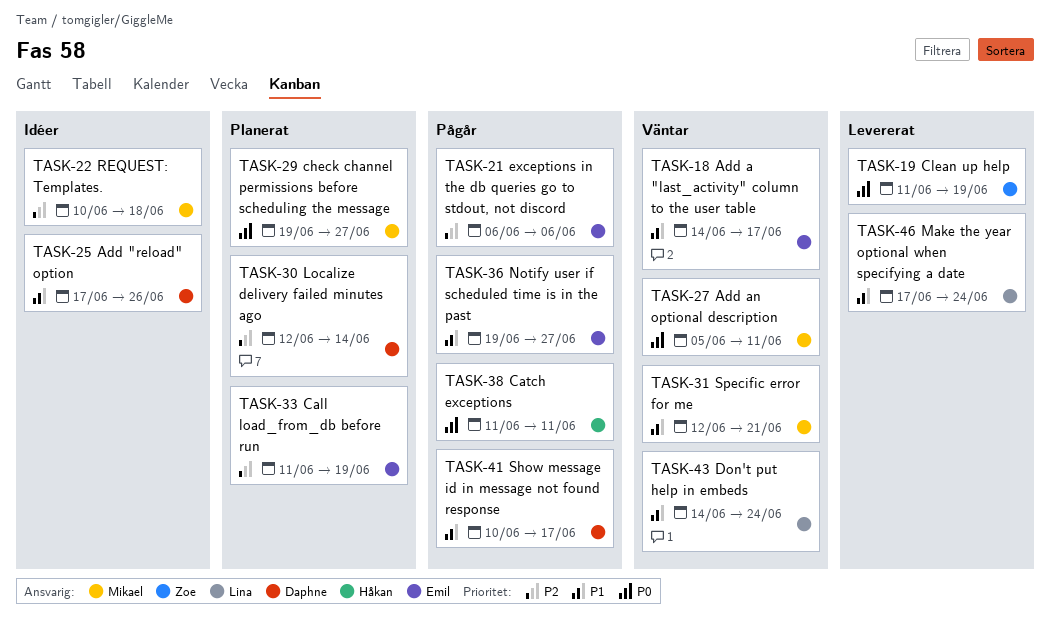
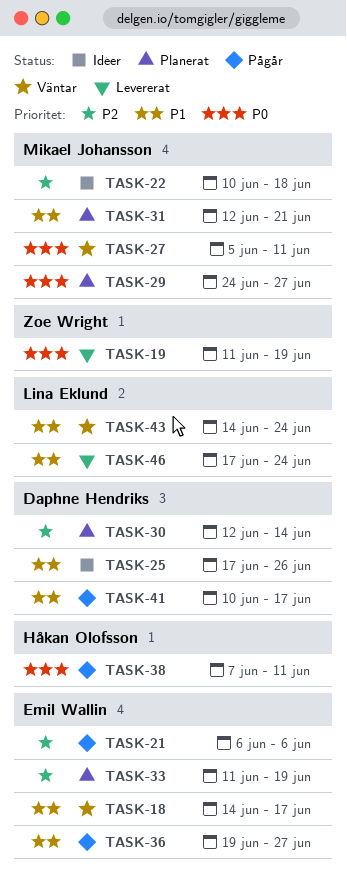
TASK-29, start: Jun 19 -> Jun 24
TASK-31, status: Väntar -> Planerat
TASK-38, start: Jun 11 -> Jun 7

